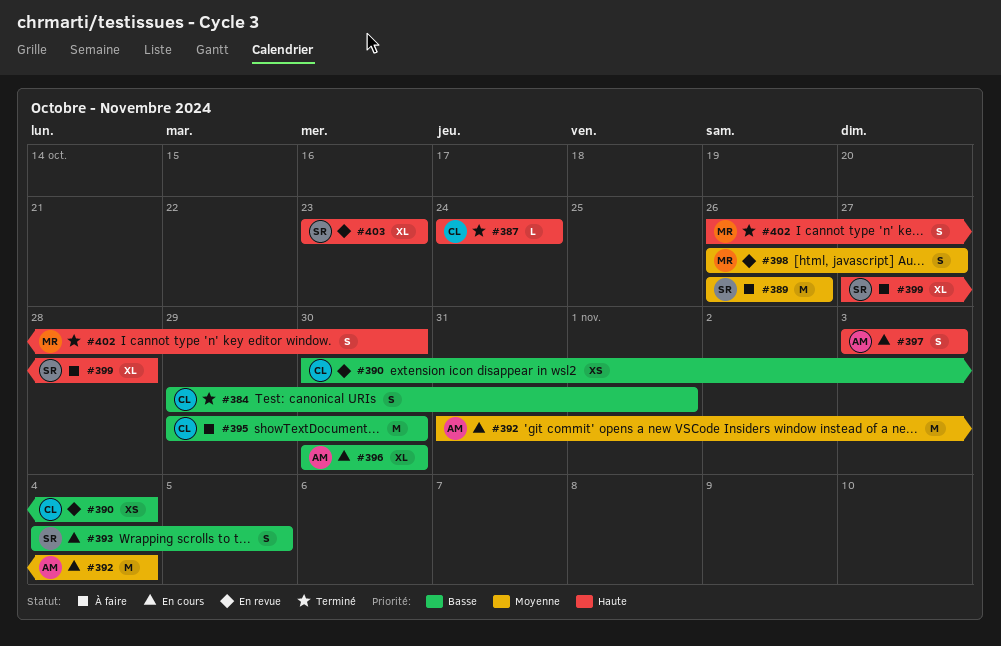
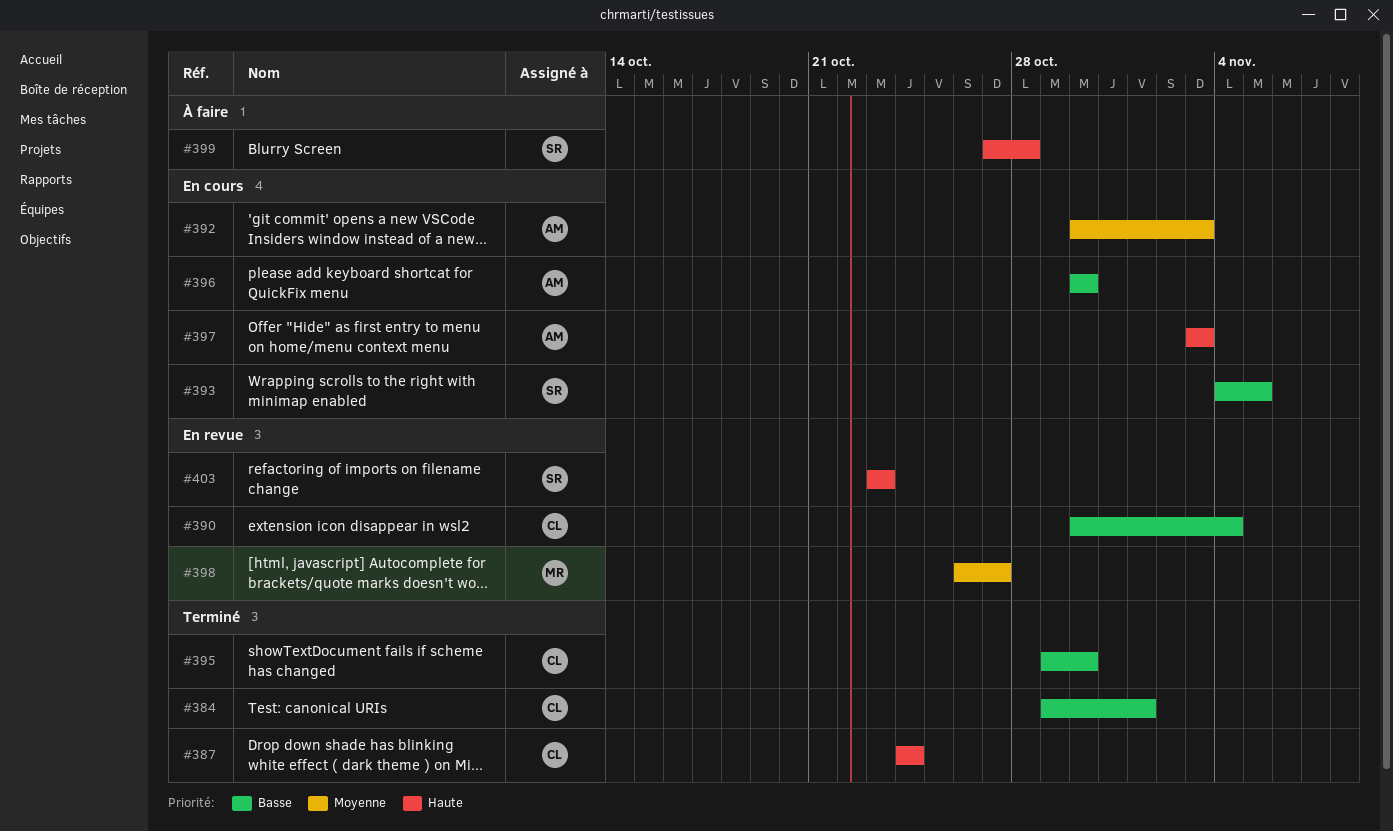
#389: present -> none
#392, start: Oct 31 -> Oct 30
#392, due: Nov 4 -> Nov 3
#395, status: À faire -> Terminé
#402: present -> none

